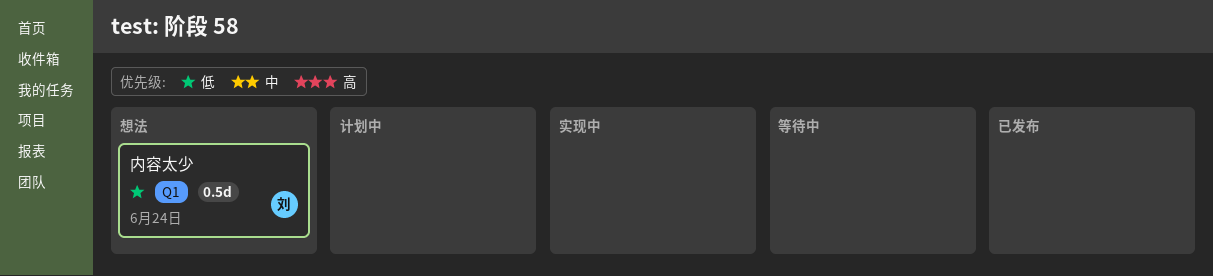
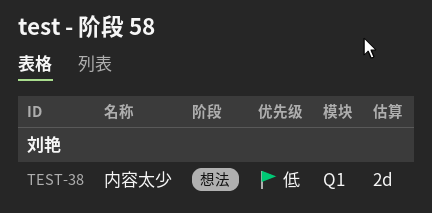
内容太少, estimate: 0.5d -> 2d

